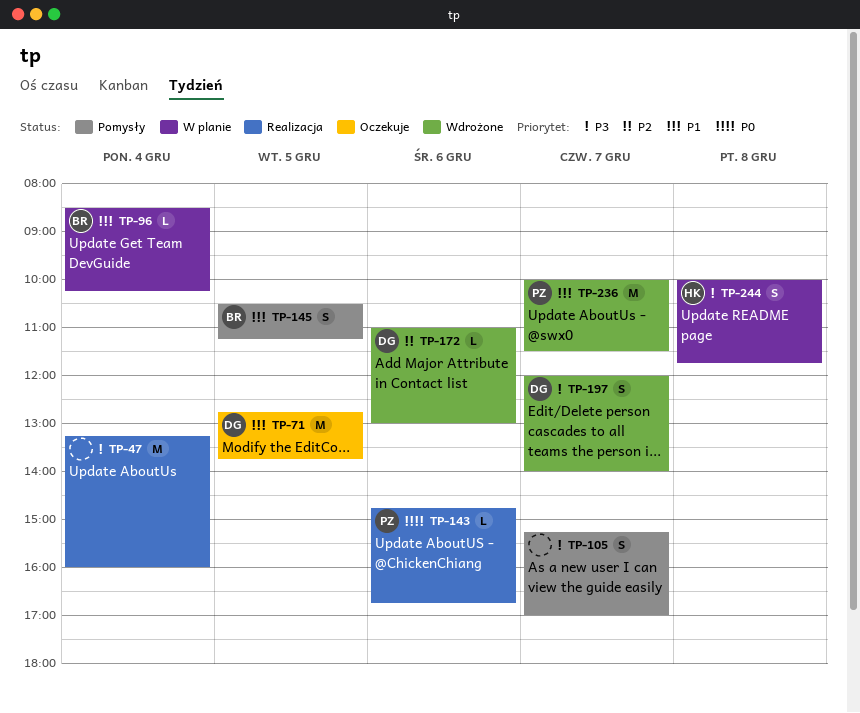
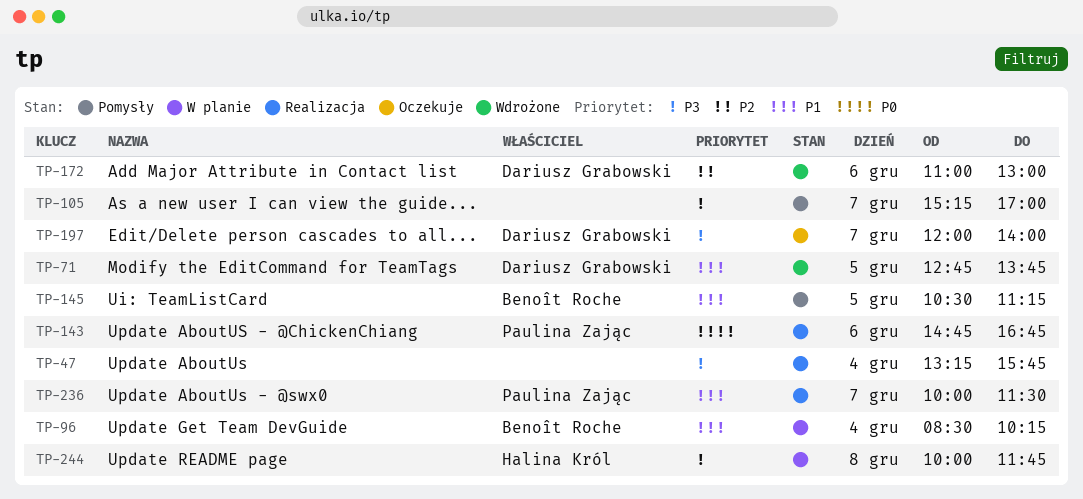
TP-47, ends: 16:00 -> 15:45
TP-71, status: Oczekuje -> Wdrożone
TP-197, status: Wdrożone -> Oczekuje
TP-236, status: Wdrożone -> Realizacja

